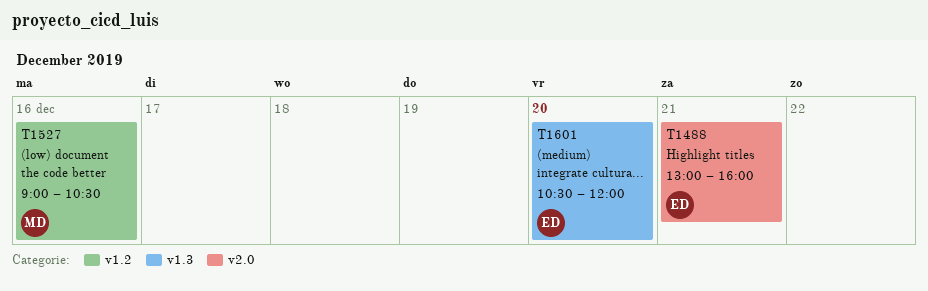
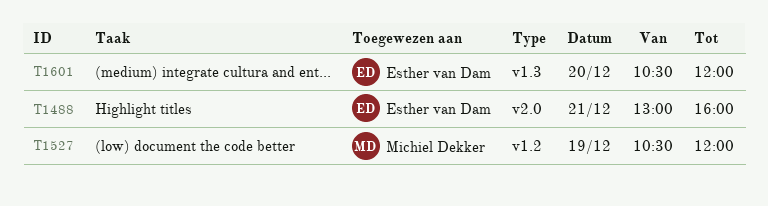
T1527, day: Dec 16 -> Dec 19
T1527, begins: 09:00 -> 10:30
T1527, ends: 10:30 -> 12:00

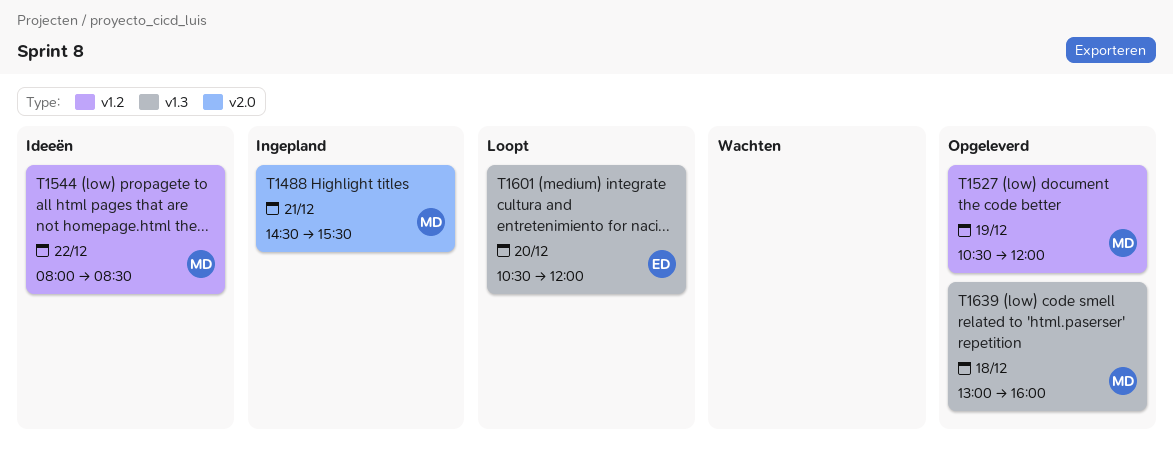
T1488, owner: Esther van Dam -> Michiel Dekker
T1488, begins: 13:00 -> 14:30
T1488, ends: 16:00 -> 15:30
T1544: none -> present
T1639: none -> present

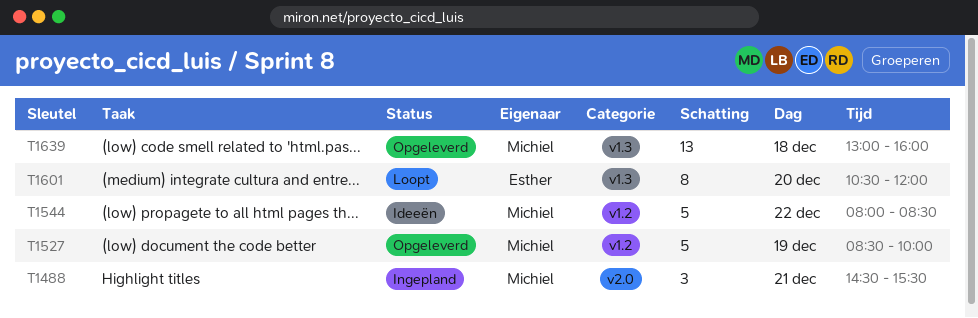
T1527, begins: 10:30 -> 08:30
T1527, ends: 12:00 -> 10:00

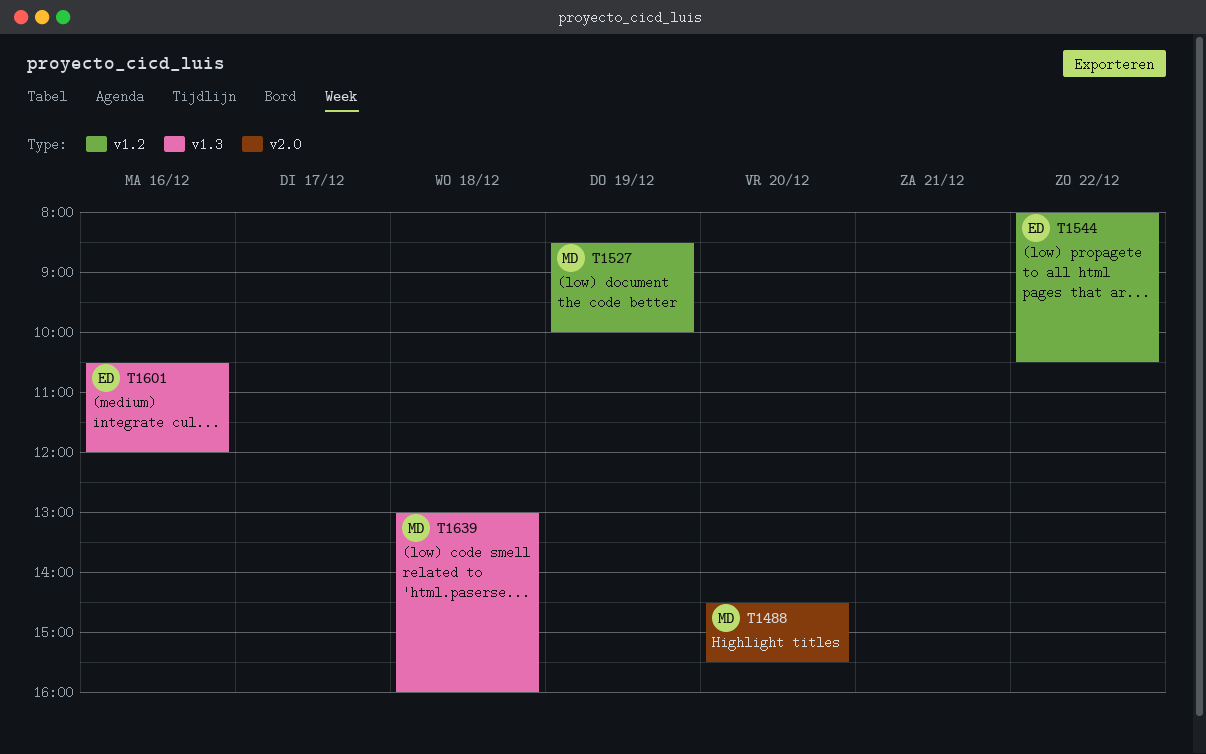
T1488, day: Dec 21 -> Dec 20
T1544, owner: Michiel -> Esther
T1544, ends: 08:30 -> 10:30
T1601, day: Dec 20 -> Dec 16

